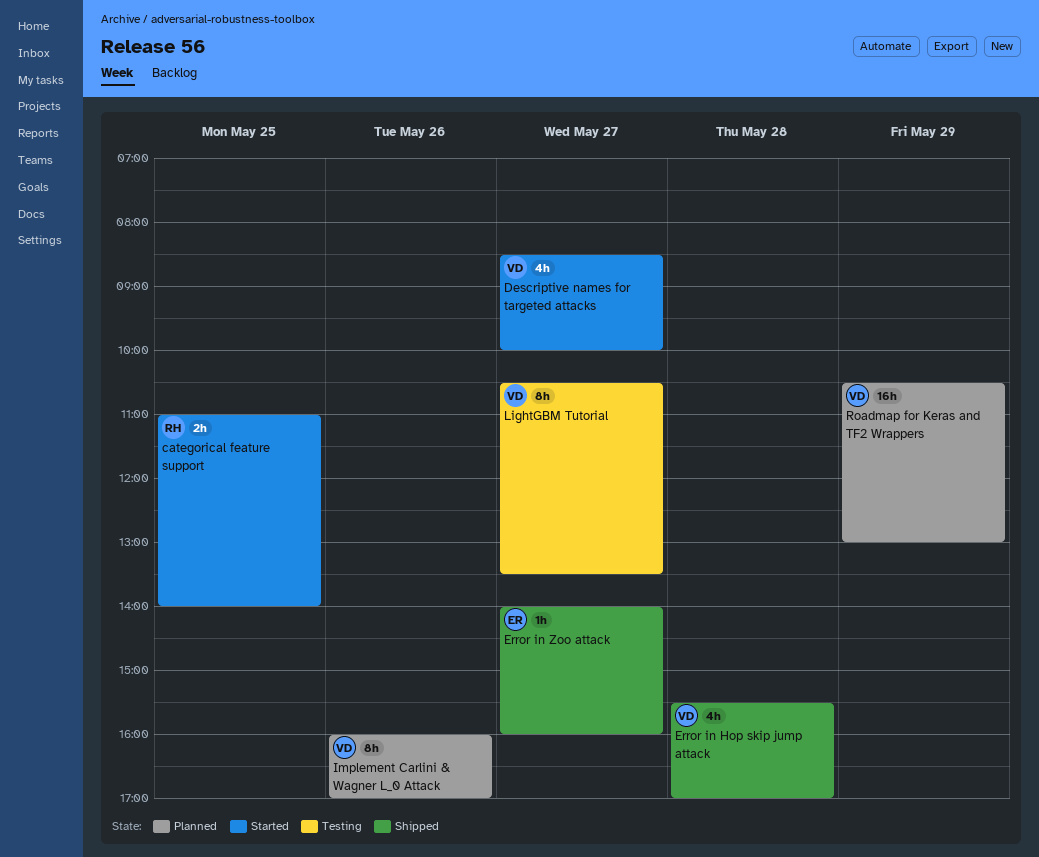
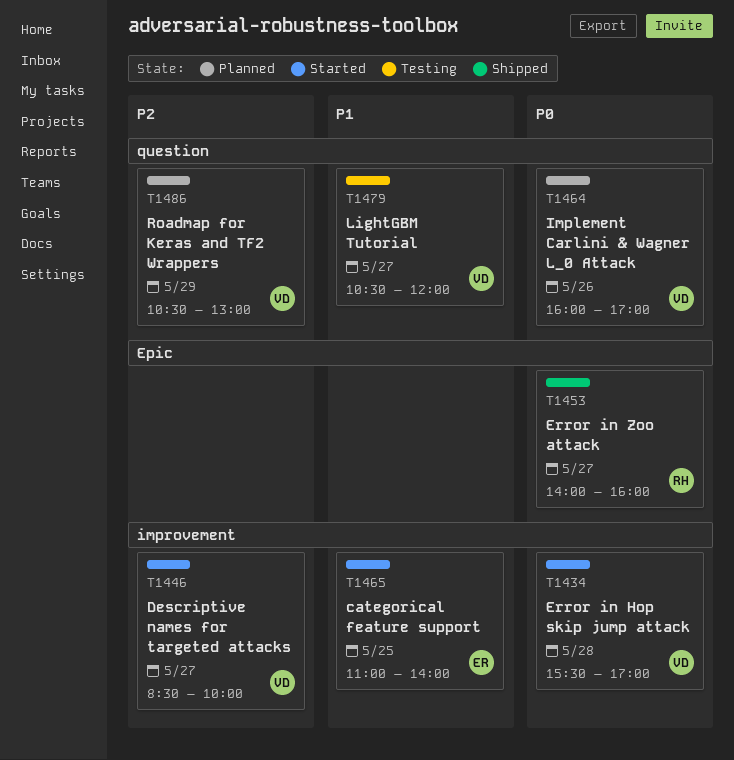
categorical feature support, owner: RH -> ER
Error in Hop skip jump attack, status: Shipped -> Started
Error in Zoo attack, owner: ER -> RH
LightGBM Tutorial, ends: 13:30 -> 12:00

